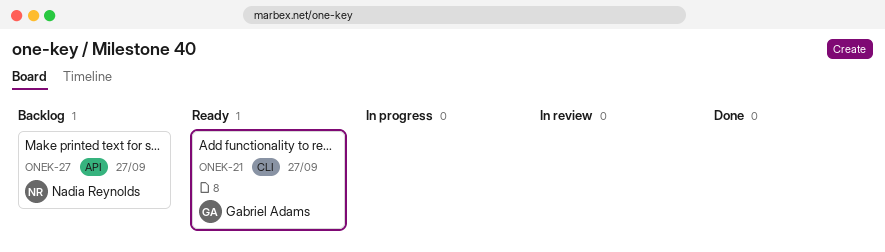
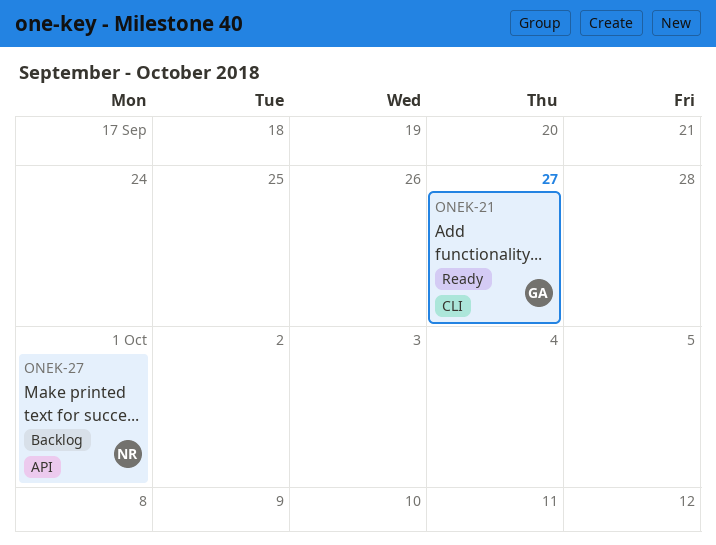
ONEK-27, due: Sep 27 -> Oct 1

